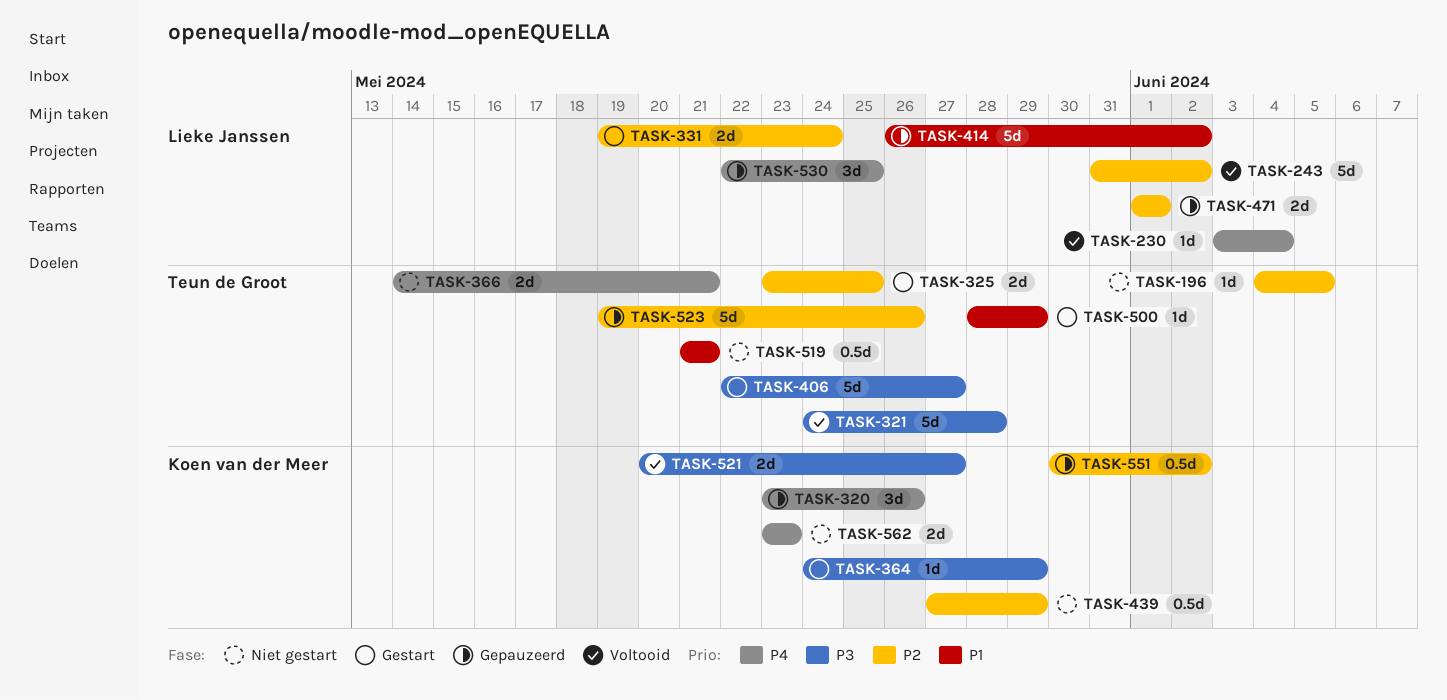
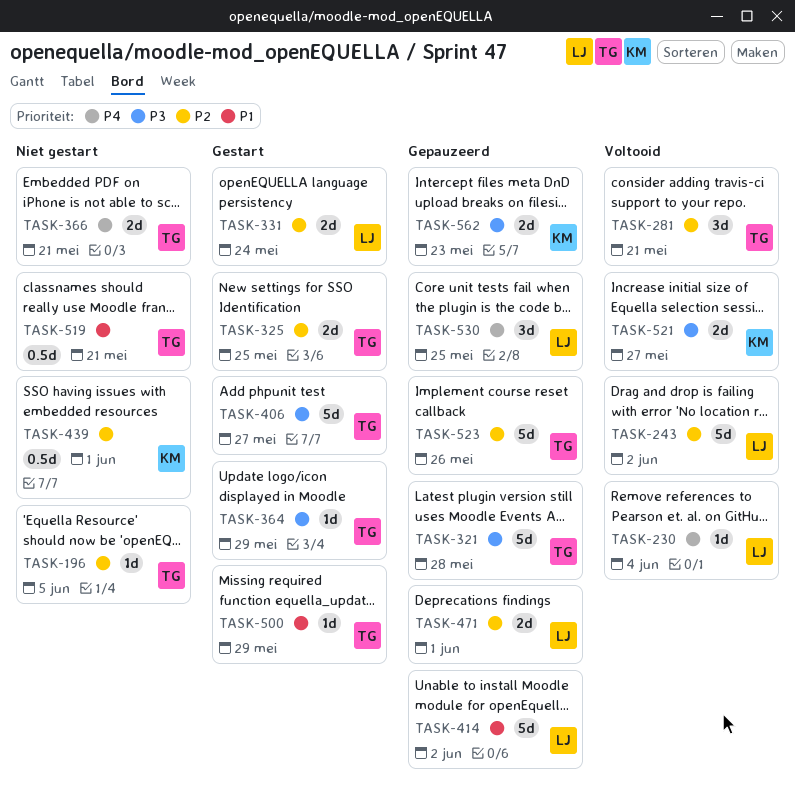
TASK-281: none -> present
TASK-320: present -> none
TASK-321, status: Voltooid -> Gepauzeerd
TASK-364, owner: Koen van der Meer -> Teun de Groot
TASK-439, due: May 29 -> Jun 1
TASK-551: present -> none
TASK-562, status: Niet gestart -> Gepauzeerd
TASK-562, priority: P4 -> P3

